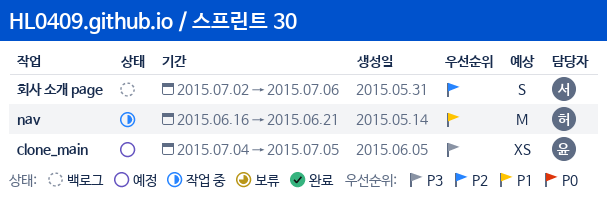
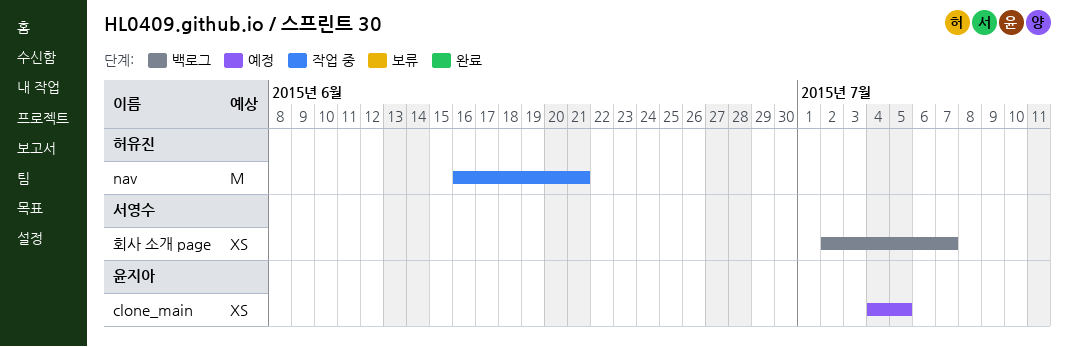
회사 소개 page, estimate: S -> XS
회사 소개 page, due: Jul 6 -> Jul 7

